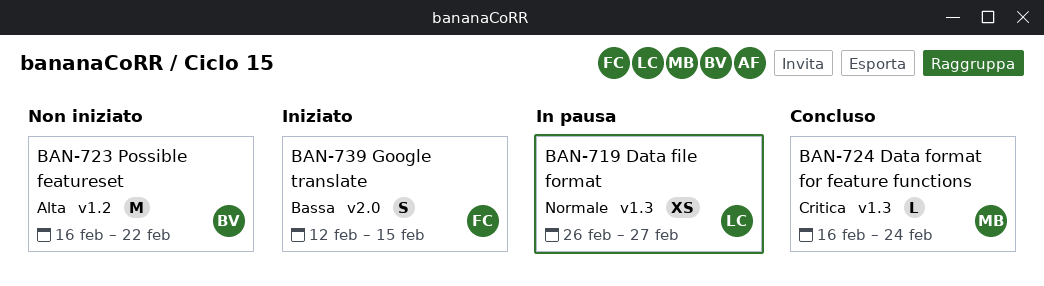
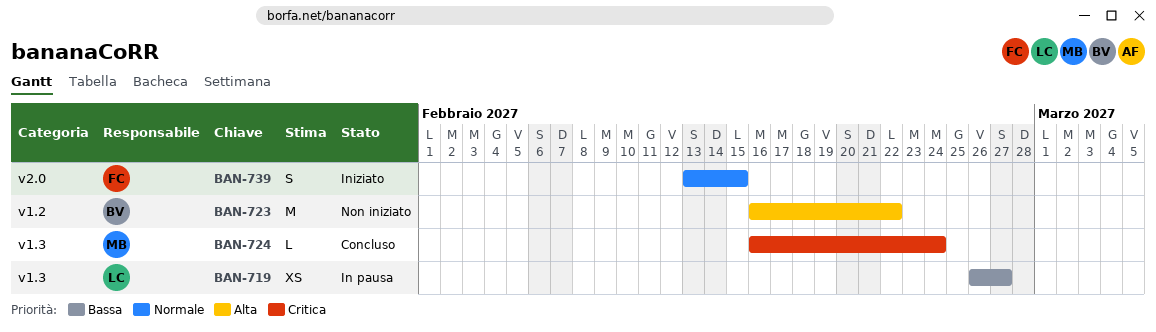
BAN-719, priority: Normale -> Bassa
BAN-739, priority: Bassa -> Normale
BAN-739, start: Feb 12 -> Feb 13

